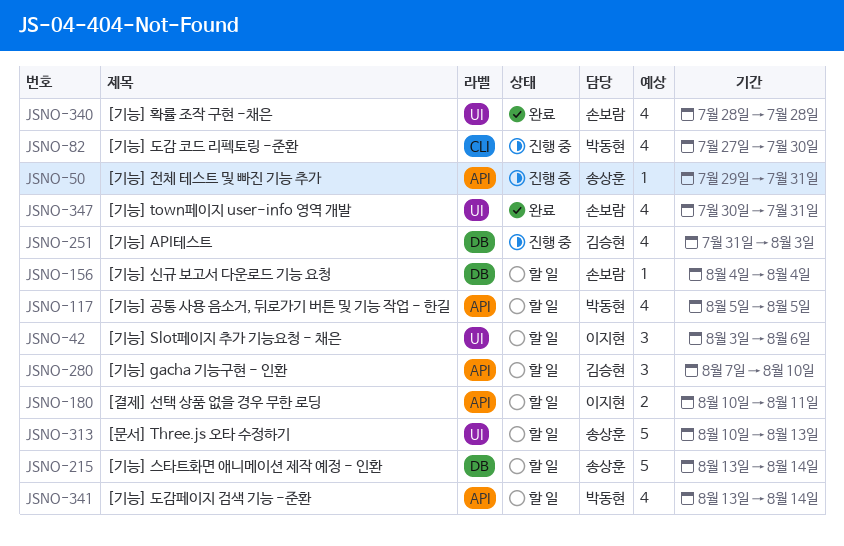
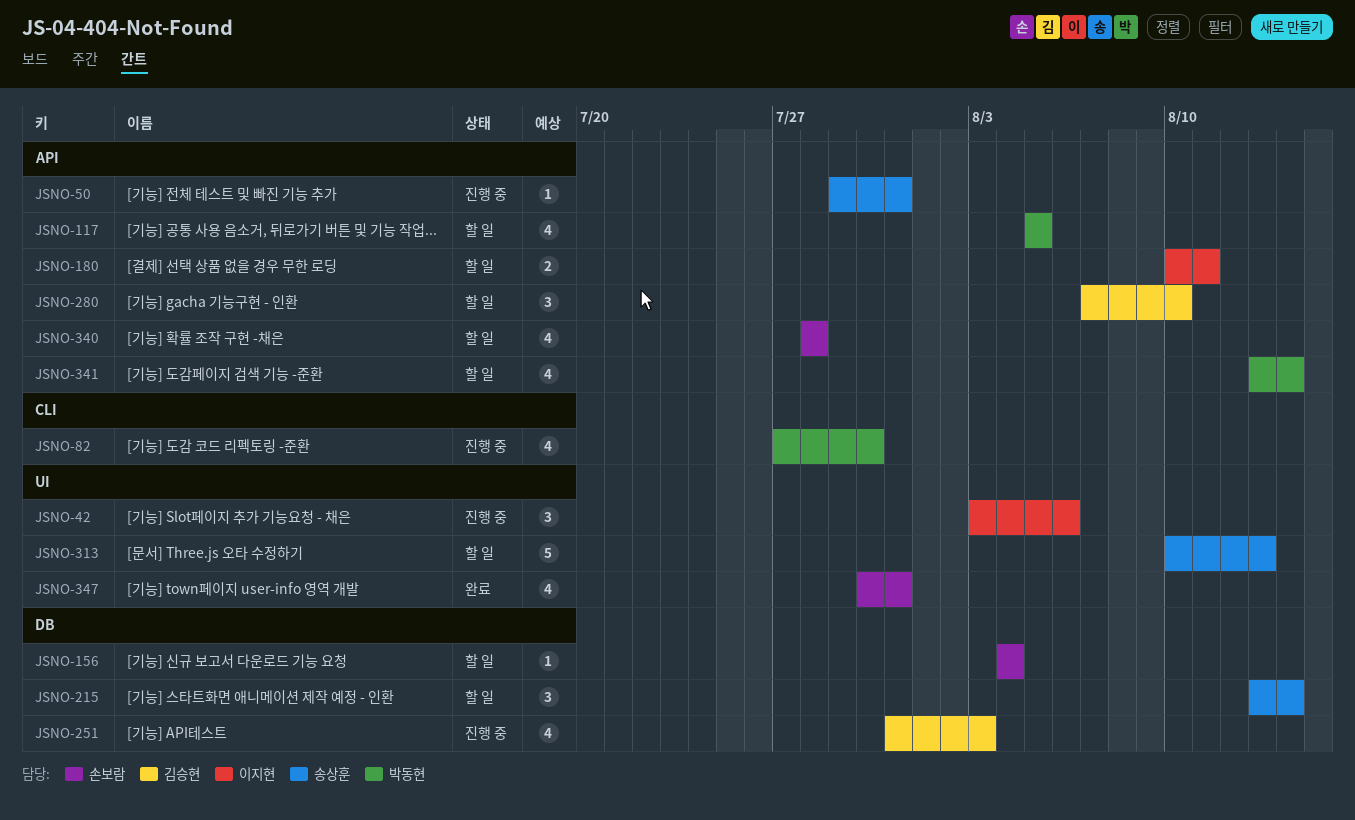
JSNO-42, status: 할 일 -> 진행 중
JSNO-215, estimate: 5 -> 3
JSNO-340, status: 완료 -> 할 일
JSNO-340, label: UI -> API

